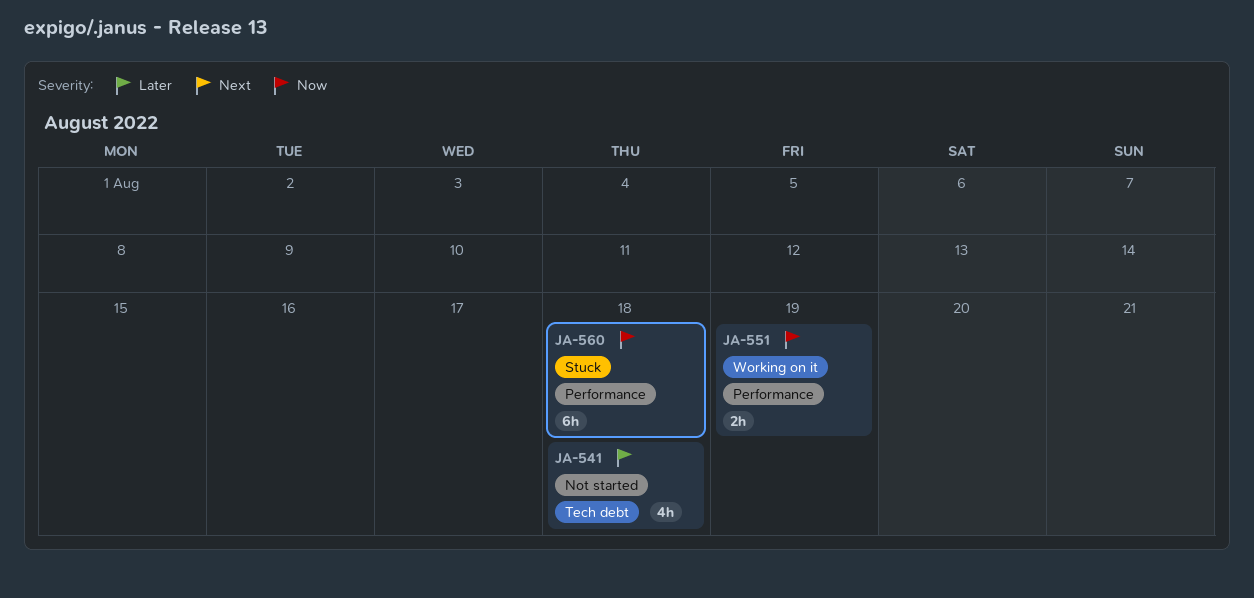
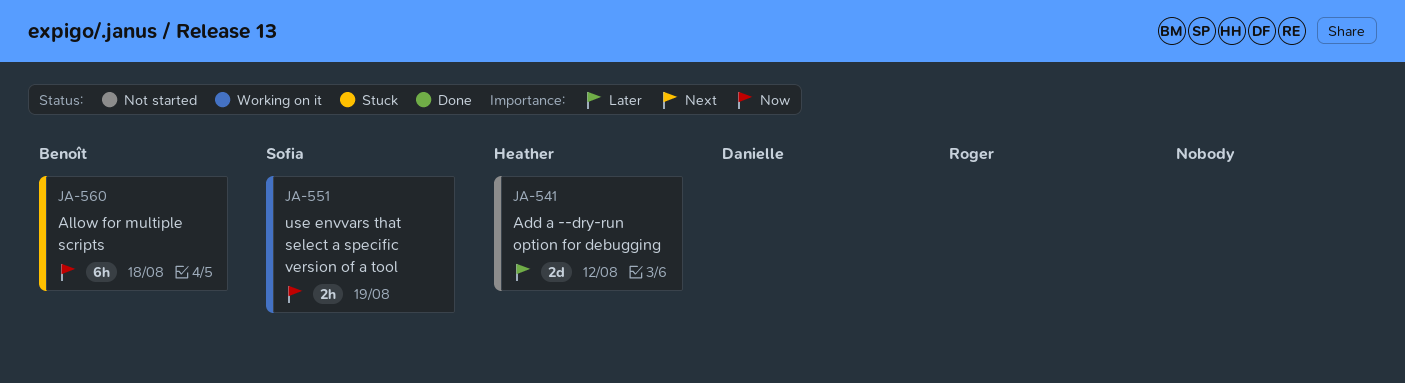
JA-541, estimate: 4h -> 2d
JA-541, due: Aug 18 -> Aug 12

